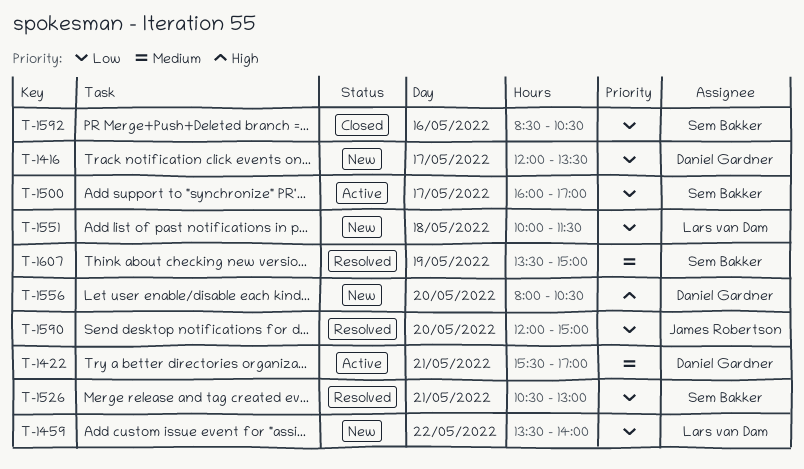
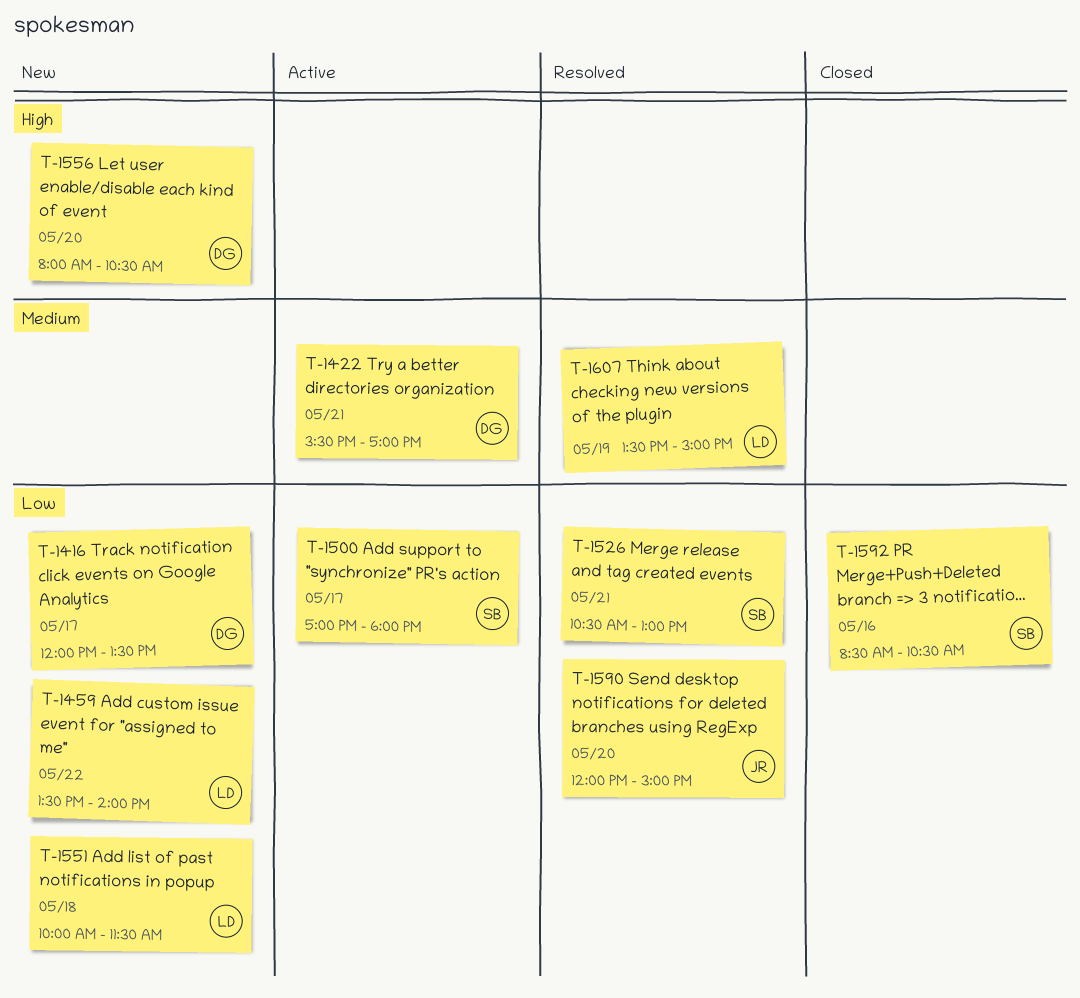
T-1500, begins: 16:00 -> 17:00
T-1500, ends: 17:00 -> 18:00
T-1607, owner: Sem Bakker -> Lars van Dam

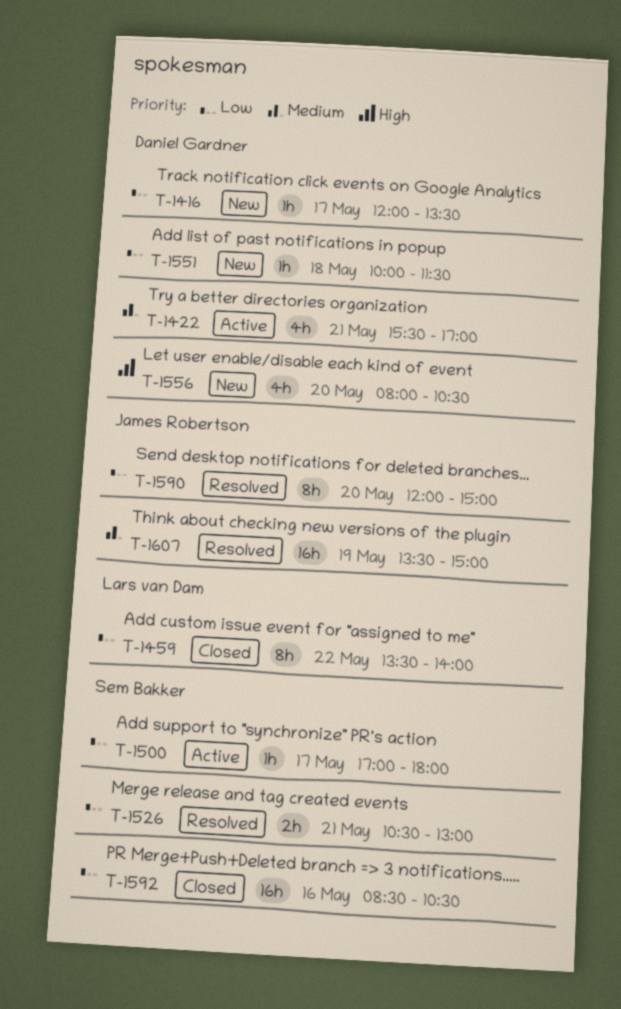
T-1459, status: New -> Closed
T-1551, owner: Lars van Dam -> Daniel Gardner
T-1607, owner: Lars van Dam -> James Robertson

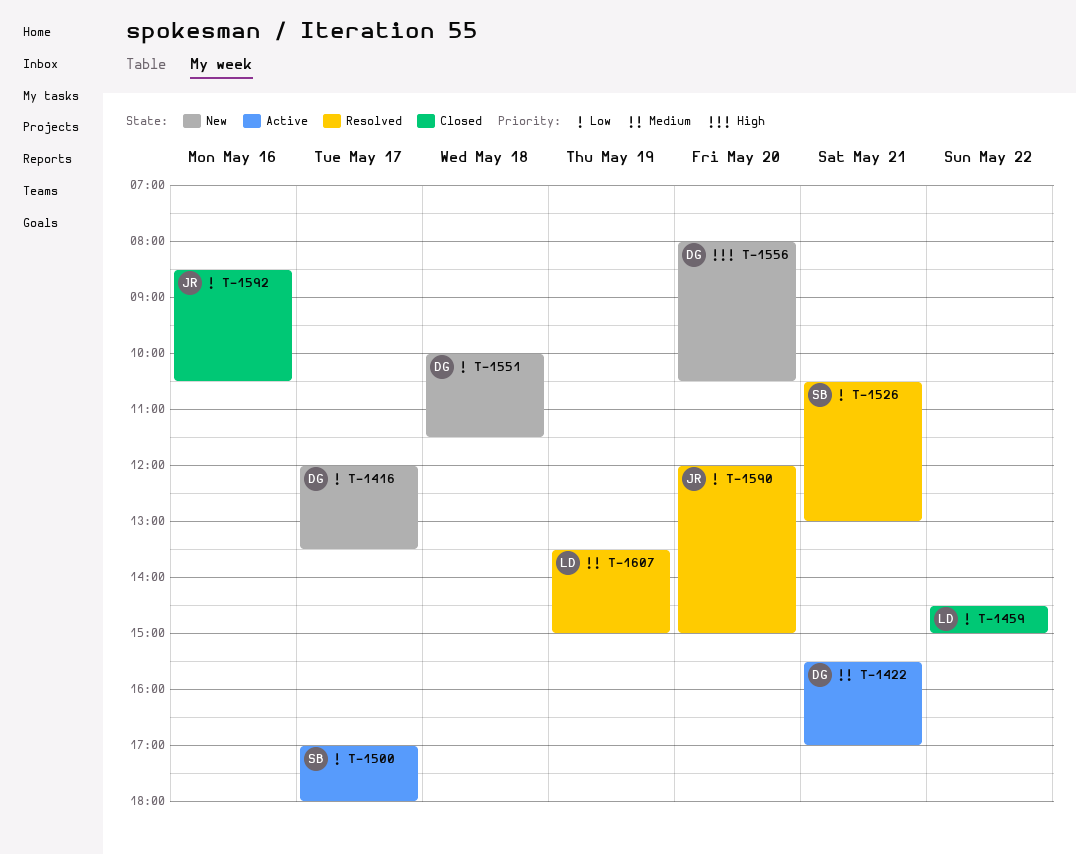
T-1459, begins: 13:30 -> 14:30
T-1459, ends: 14:00 -> 15:00
T-1592, owner: Sem Bakker -> James Robertson
T-1607, owner: James Robertson -> Lars van Dam

